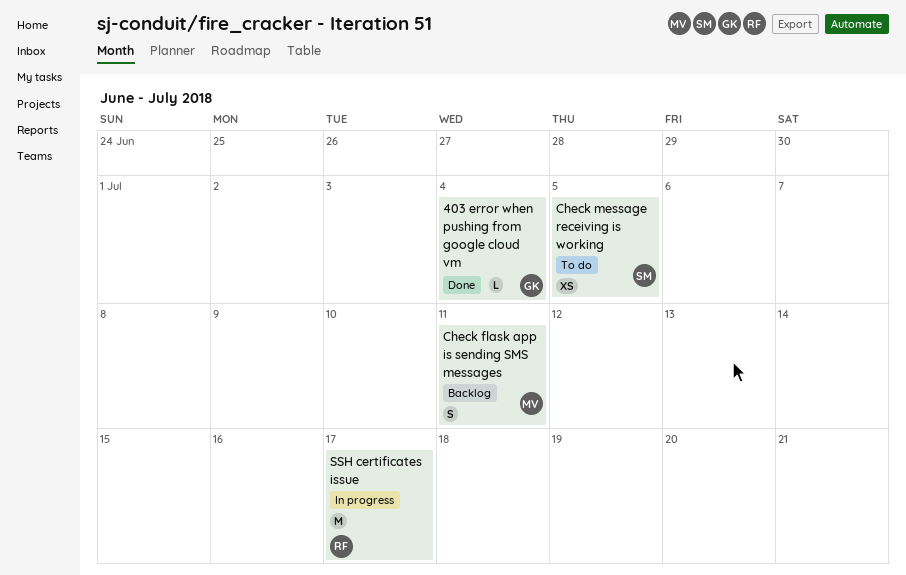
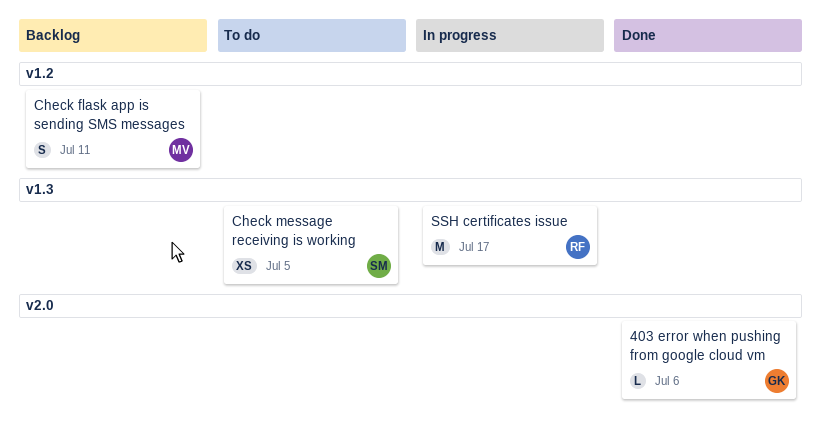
403 error when pushing from google cloud vm, due: Jul 4 -> Jul 6

